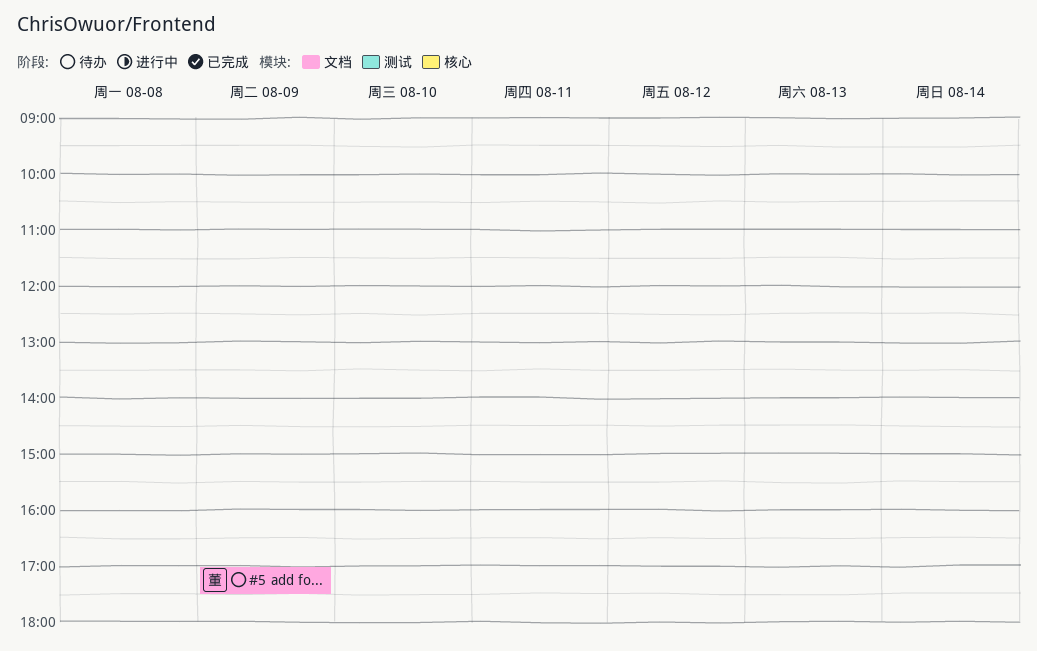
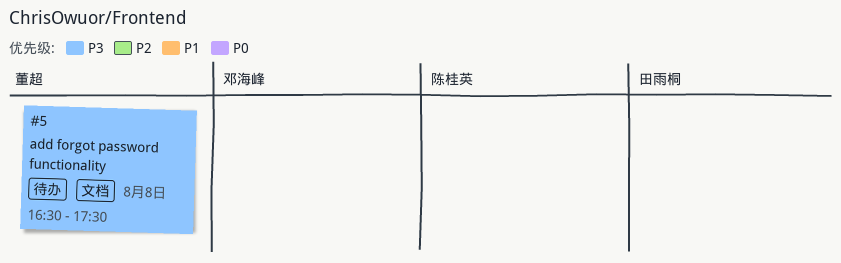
#5, day: Aug 9 -> Aug 8
#5, begins: 17:00 -> 16:30

